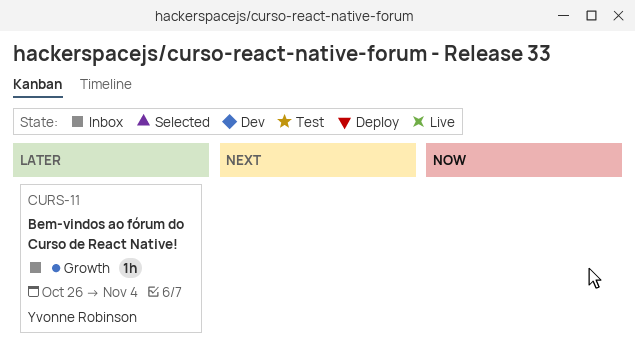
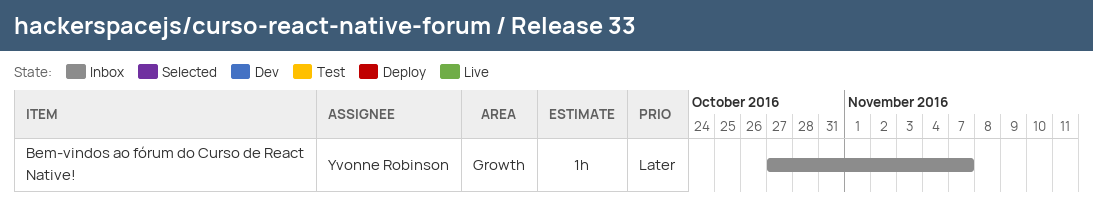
Bem-vindos ao fórum do Curso de React Native!, start: Oct 26 -> Oct 27
Bem-vindos ao fórum do Curso de React Native!, due: Nov 4 -> Nov 7

